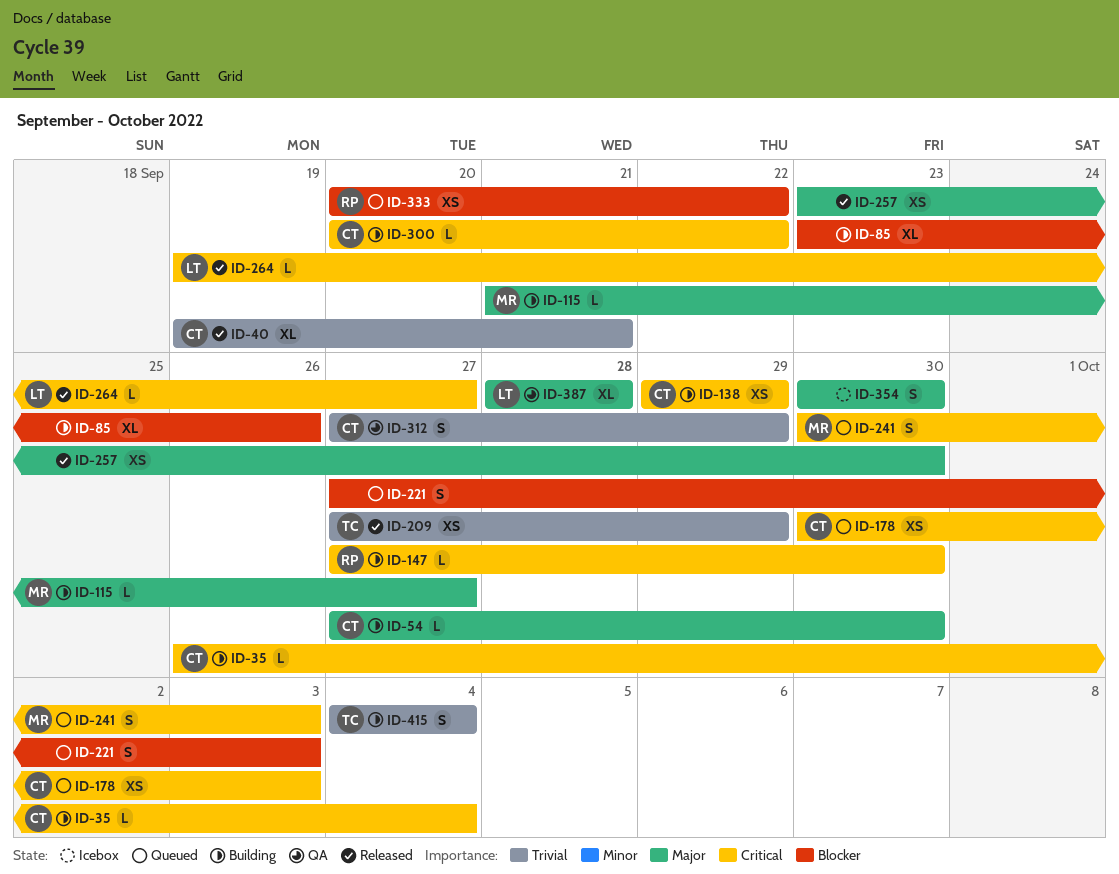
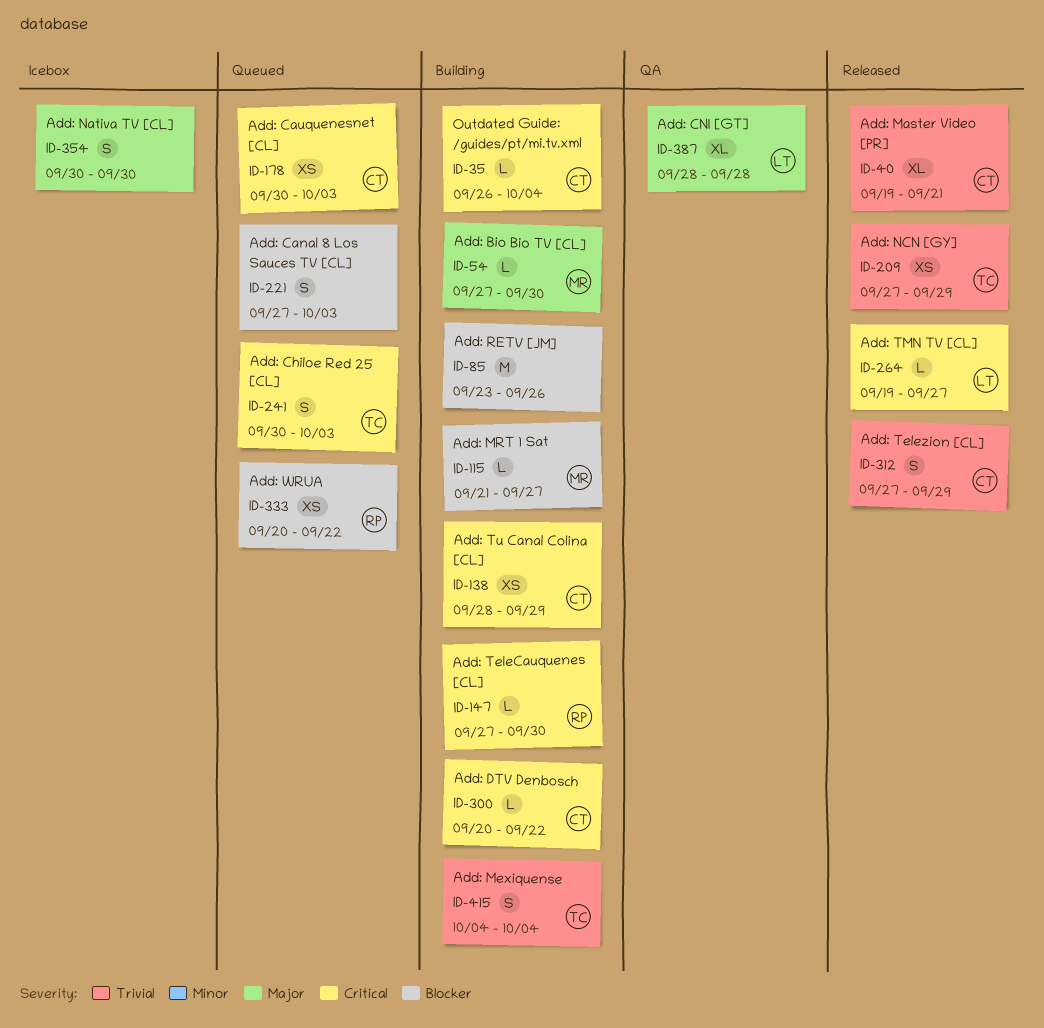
ID-54, owner: CT -> MR
ID-85, estimate: XL -> M
ID-115, priority: Major -> Blocker
ID-138, start: Sep 29 -> Sep 28
ID-241, owner: MR -> TC
ID-257: present -> none
ID-312, status: QA -> Released

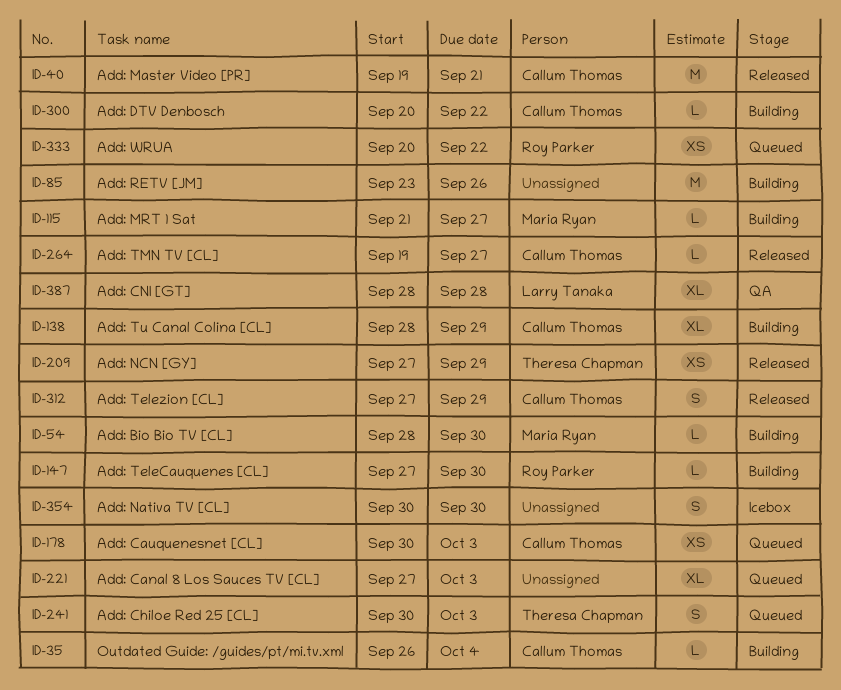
ID-40, estimate: XL -> M
ID-54, start: Sep 27 -> Sep 28
ID-138, estimate: XS -> XL
ID-221, estimate: S -> XL
ID-264, owner: Larry Tanaka -> Callum Thomas
ID-415: present -> none

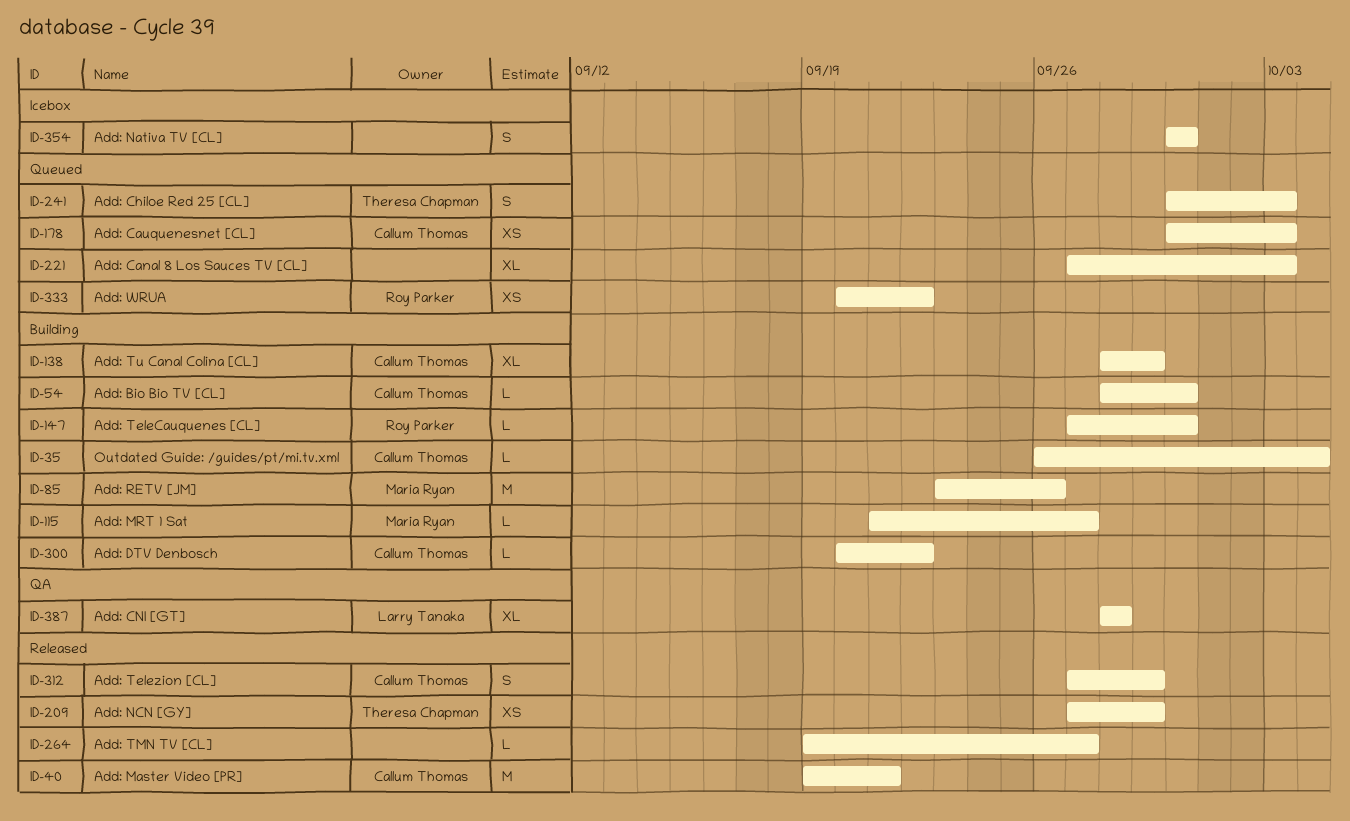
ID-54, owner: Maria Ryan -> Callum Thomas
ID-85, owner: none -> Maria Ryan
ID-264, owner: Callum Thomas -> none

